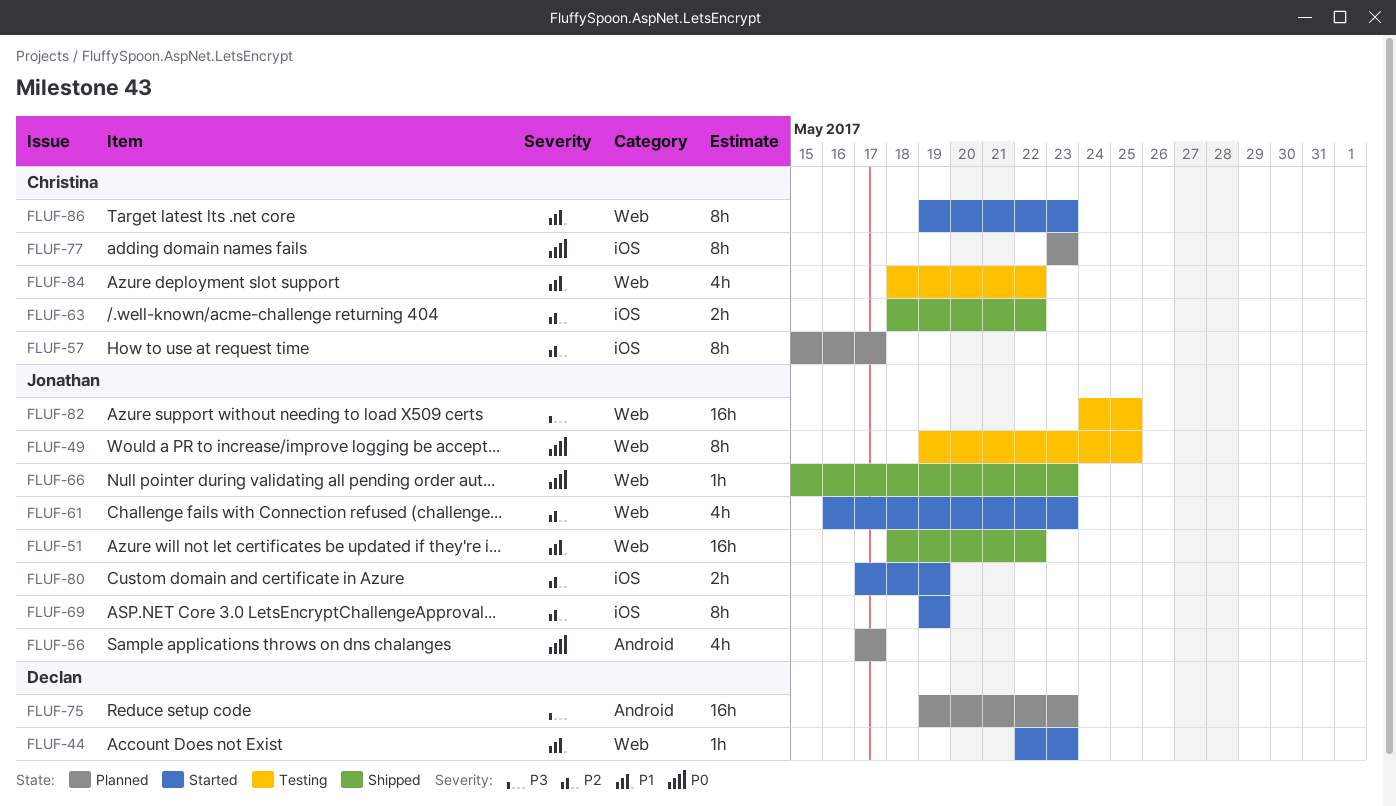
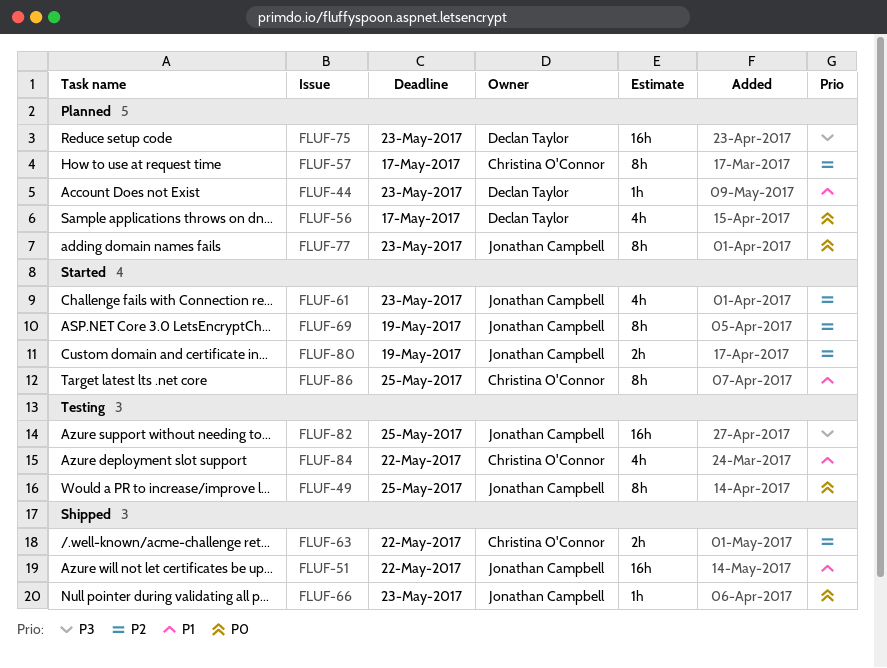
FLUF-44, status: Started -> Planned
FLUF-56, owner: Jonathan Campbell -> Declan Taylor
FLUF-77, owner: Christina O'Connor -> Jonathan Campbell
FLUF-86, due: May 23 -> May 25

